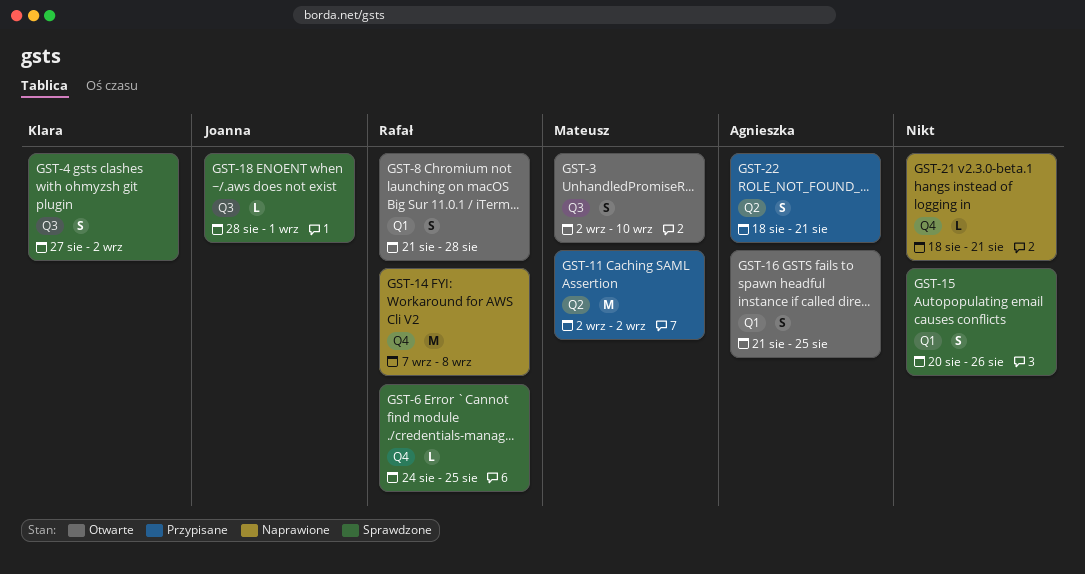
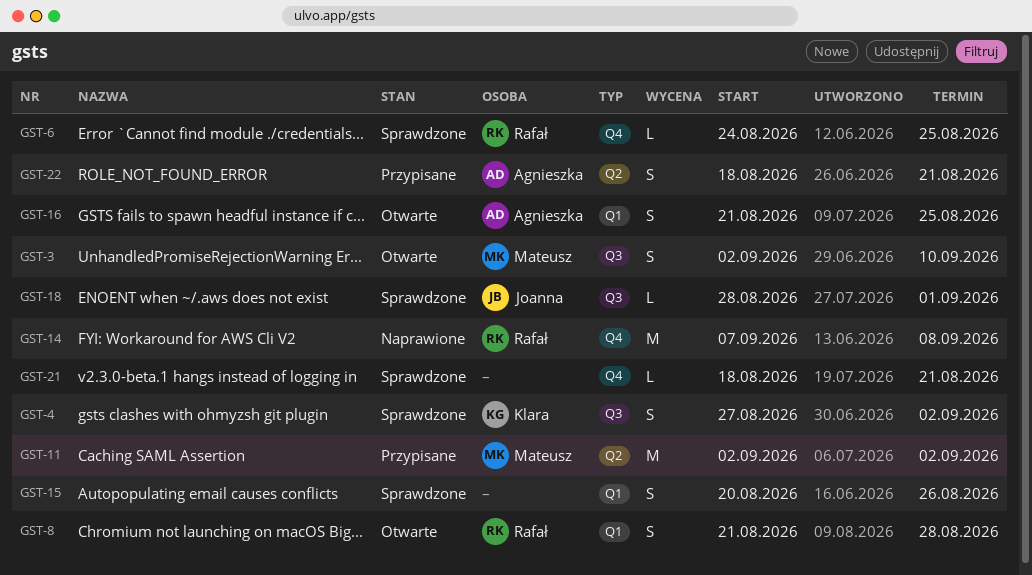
GST-21, status: Naprawione -> Sprawdzone

